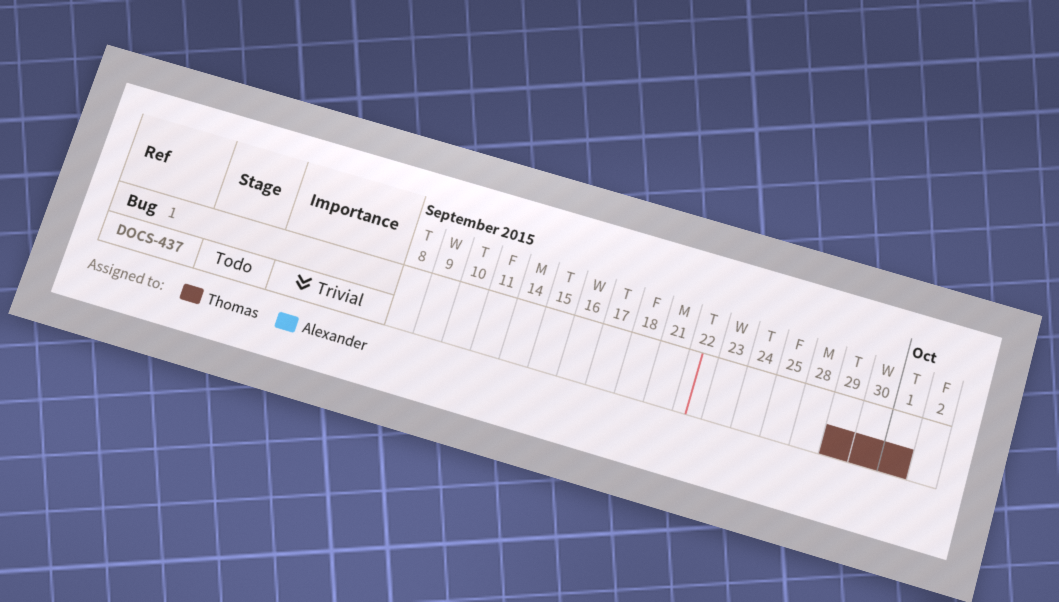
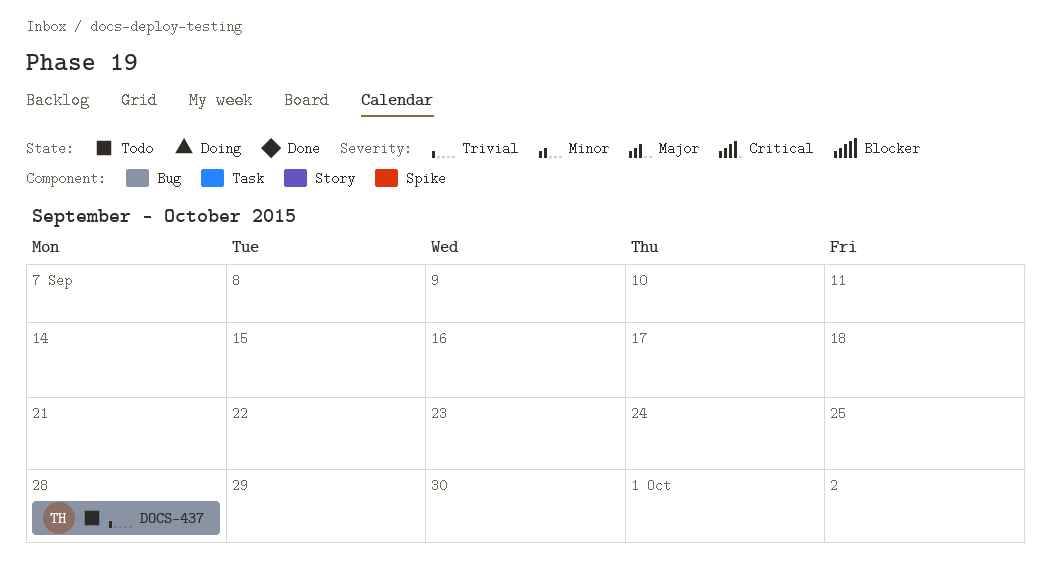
DOCS-437, start: Sep 29 -> Sep 28
DOCS-437, due: Oct 1 -> Sep 28

